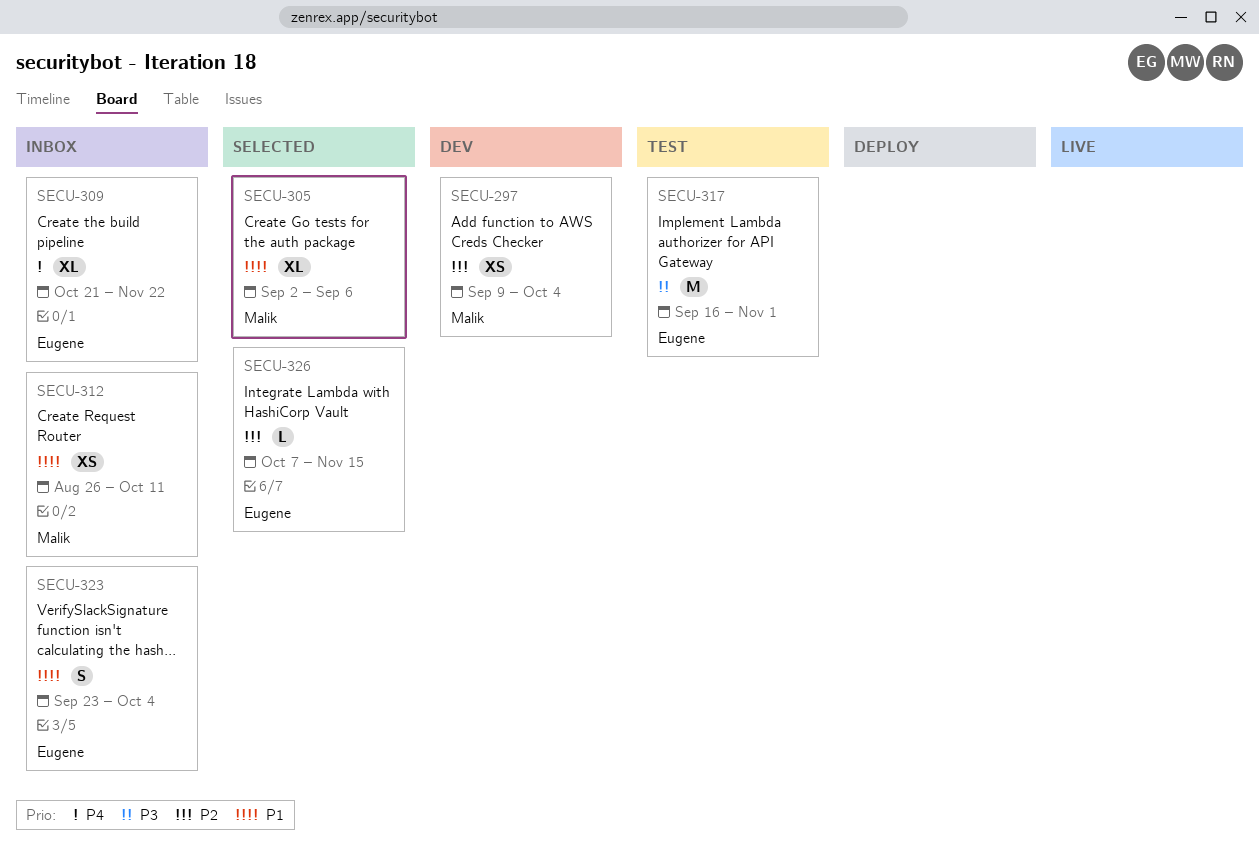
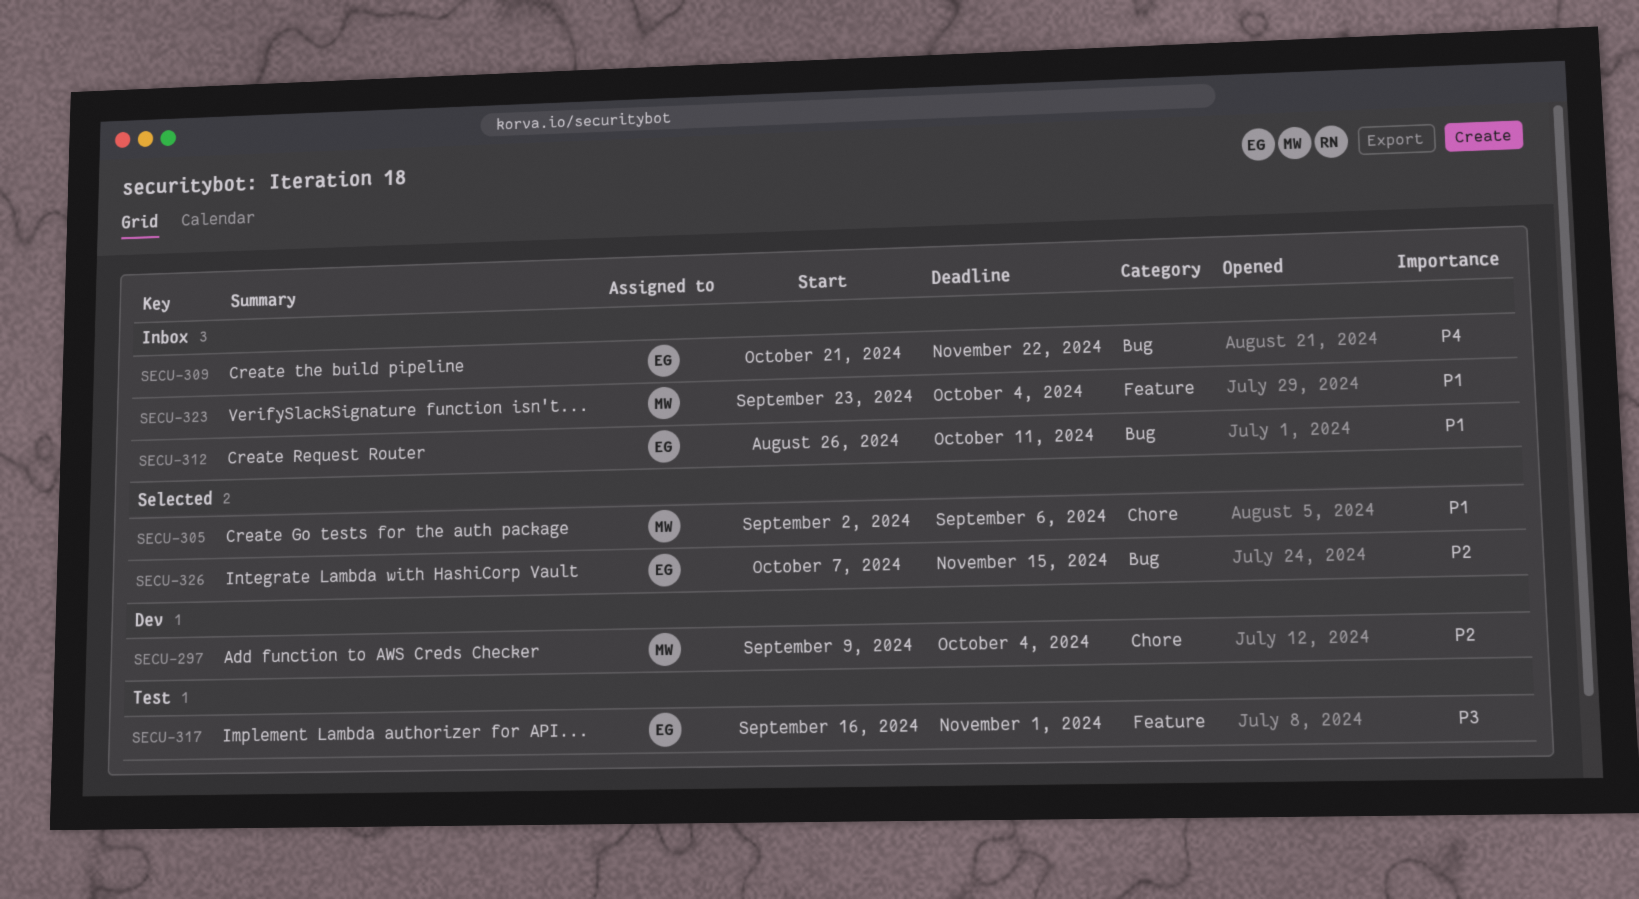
SECU-312, owner: Malik -> Eugene
SECU-323, owner: Eugene -> Malik

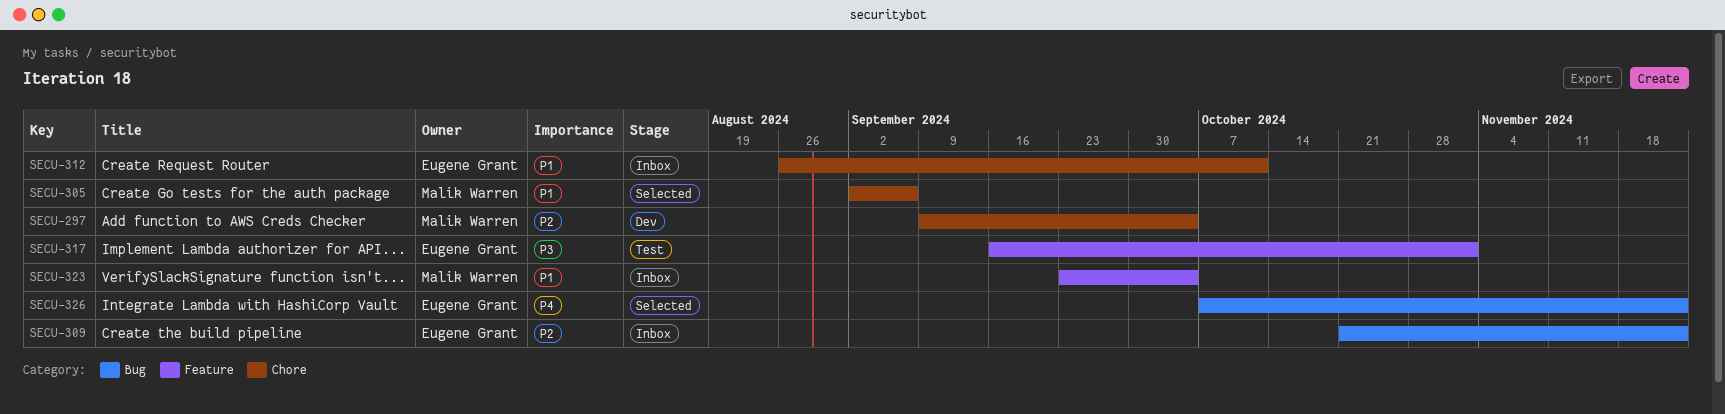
SECU-309, priority: P4 -> P2
SECU-312, label: Bug -> Chore
SECU-326, priority: P2 -> P4
SECU-326, due: Nov 15 -> Nov 22

